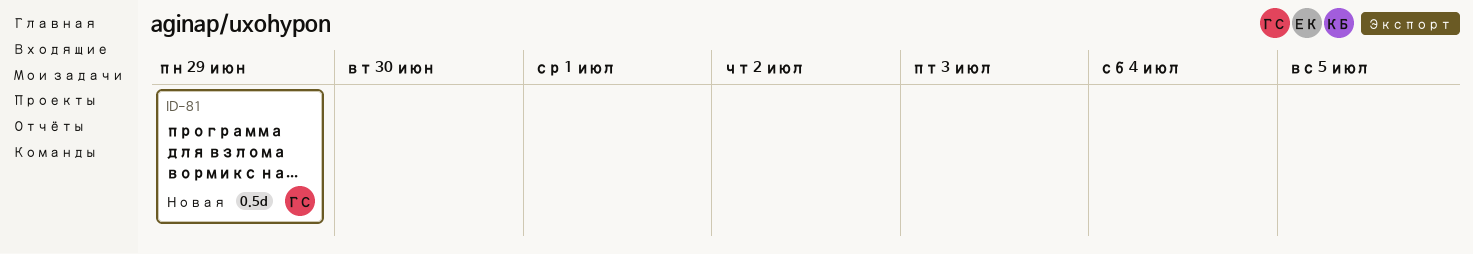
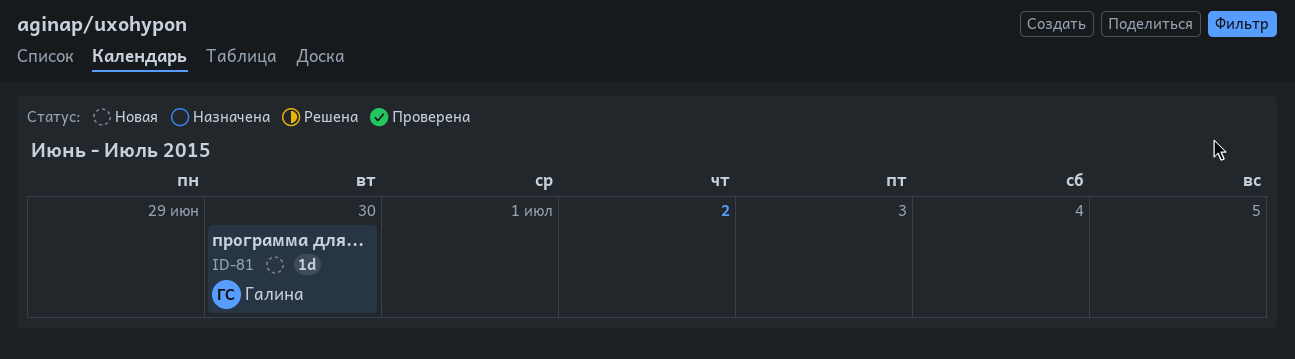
ID-81, estimate: 0.5d -> 1d
ID-81, due: Jun 29 -> Jun 30

